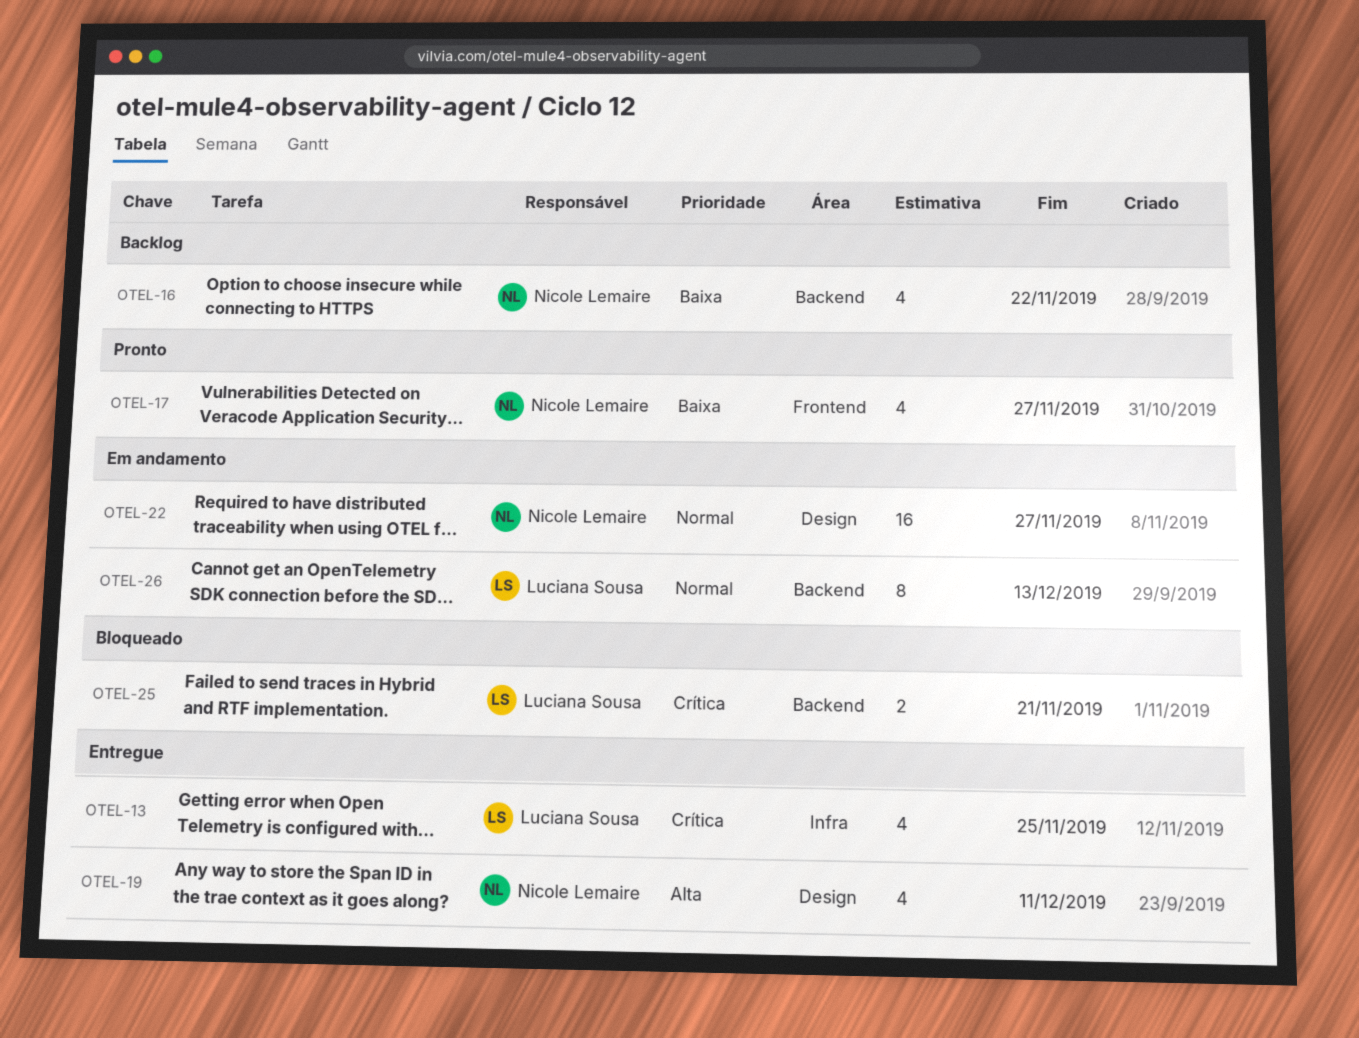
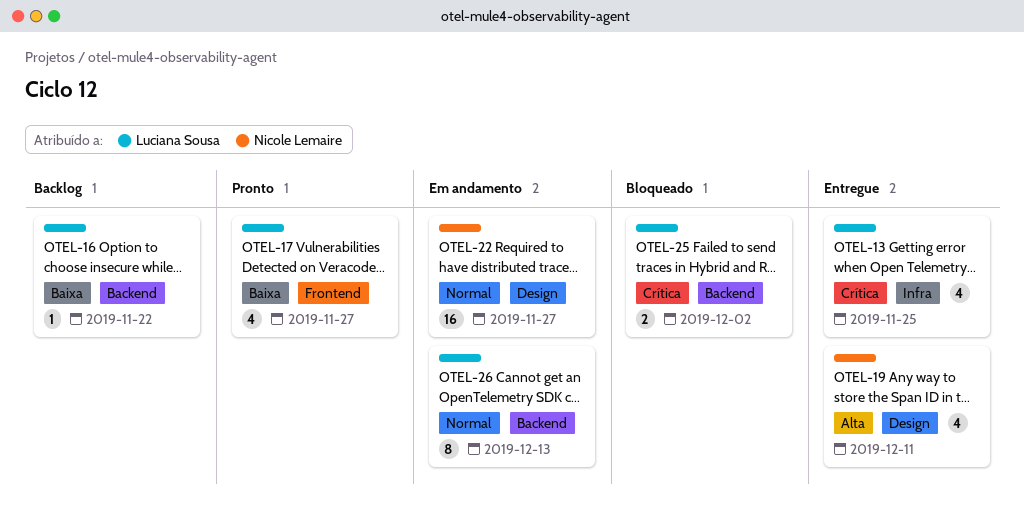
OTEL-16, owner: Nicole Lemaire -> Luciana Sousa
OTEL-16, estimate: 4 -> 1
OTEL-17, owner: Nicole Lemaire -> Luciana Sousa
OTEL-25, due: Nov 21 -> Dec 2

